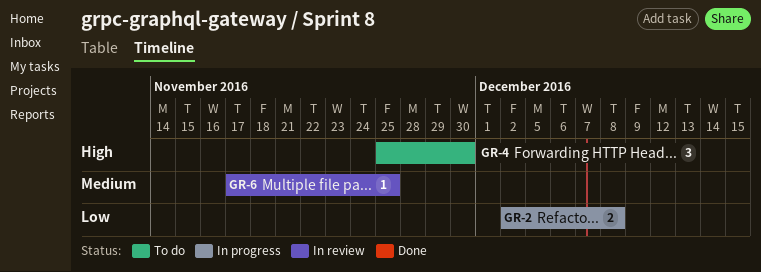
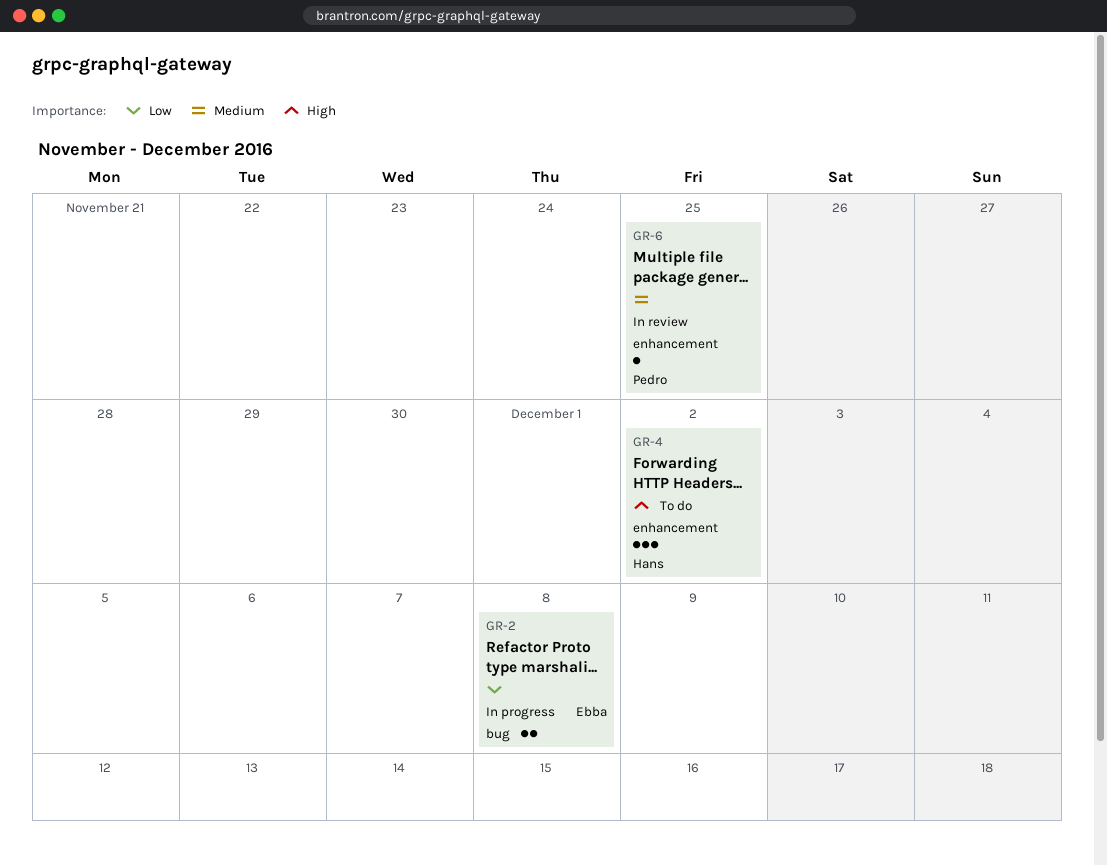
GR-4, due: Nov 30 -> Dec 2

